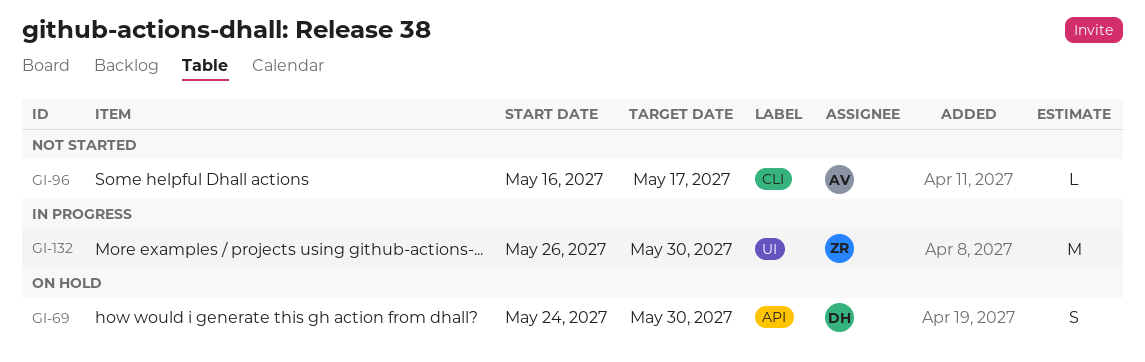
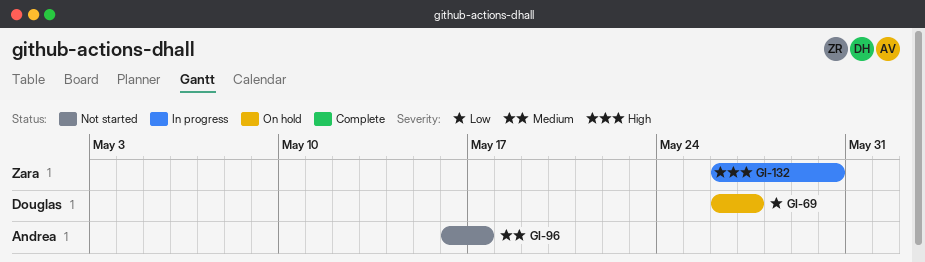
GI-69, start: May 24 -> May 26
GI-69, due: May 30 -> May 27

